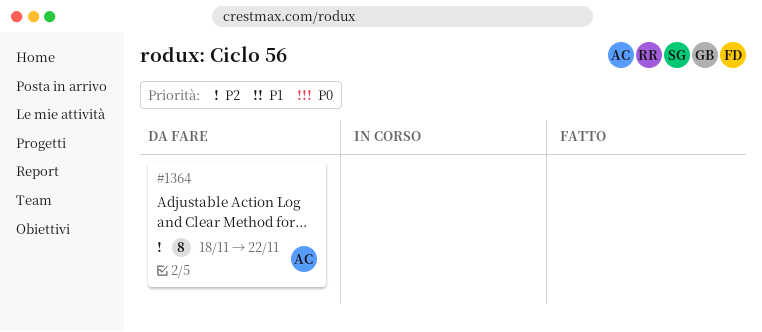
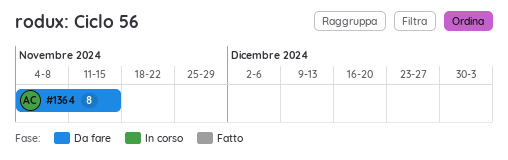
#1364, start: Nov 18 -> Nov 4
#1364, due: Nov 22 -> Nov 15

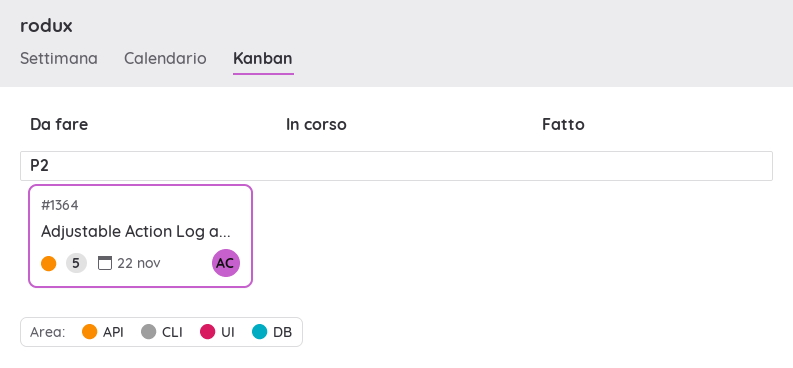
#1364, estimate: 8 -> 5
#1364, due: Nov 15 -> Nov 22

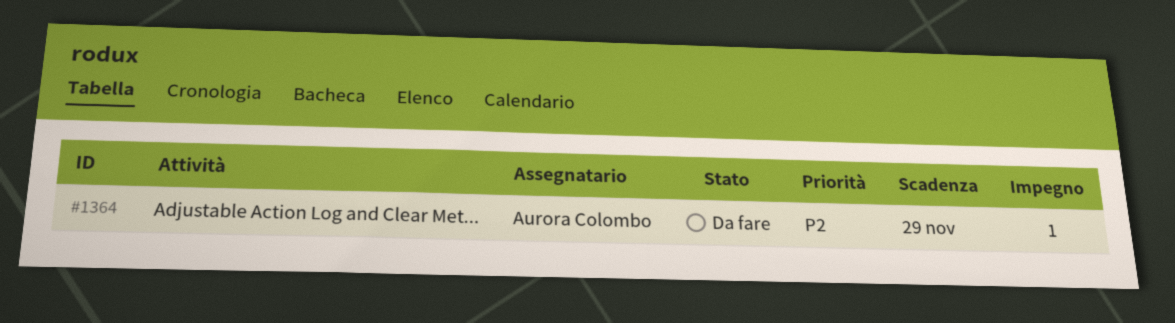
#1364, estimate: 5 -> 1
#1364, due: Nov 22 -> Nov 29

